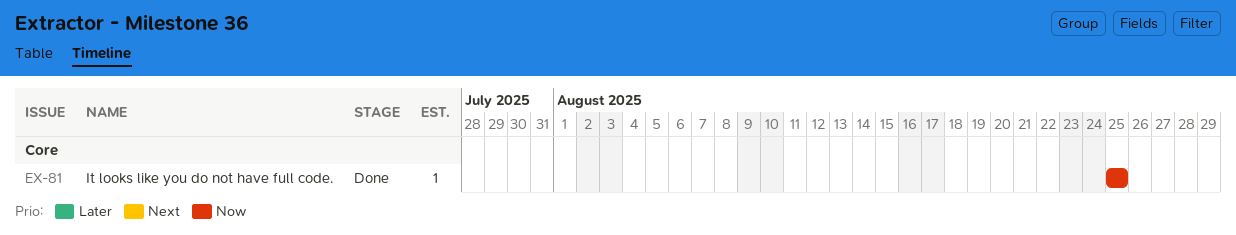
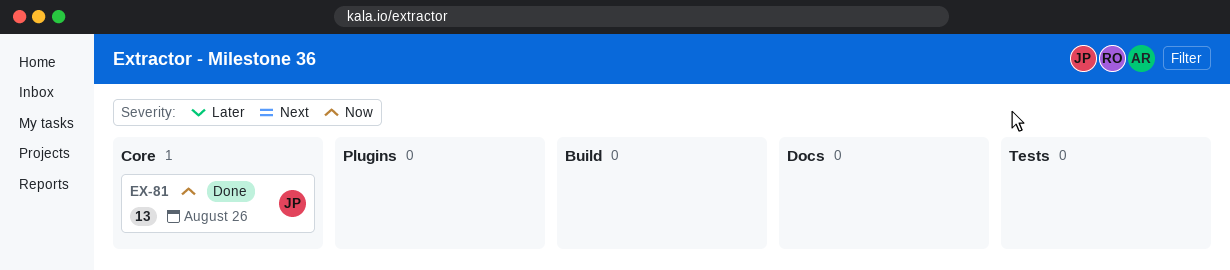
EX-81, estimate: 1 -> 13
EX-81, due: Aug 25 -> Aug 26

